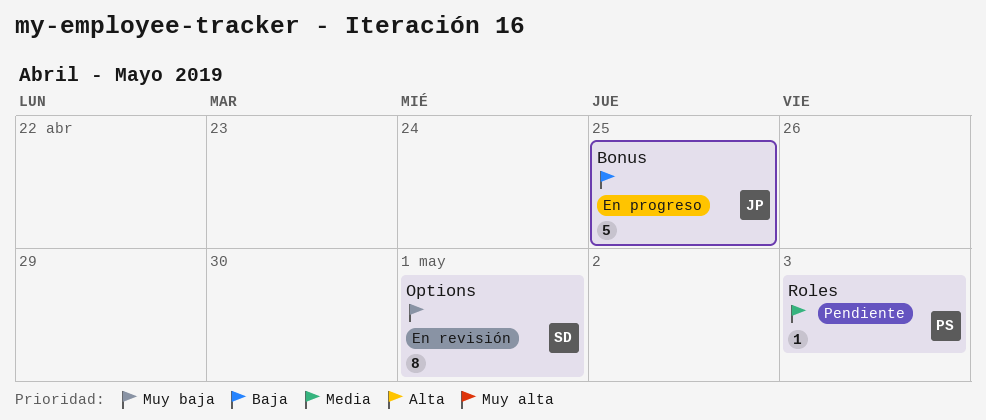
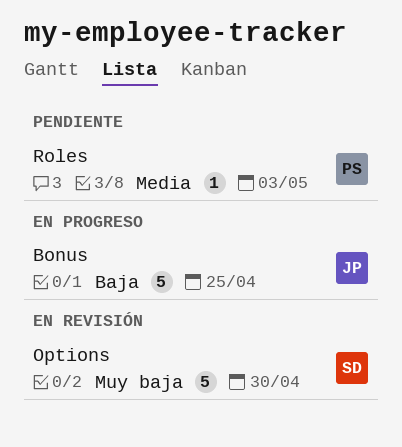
Options, estimate: 8 -> 5
Options, due: May 1 -> Apr 30

